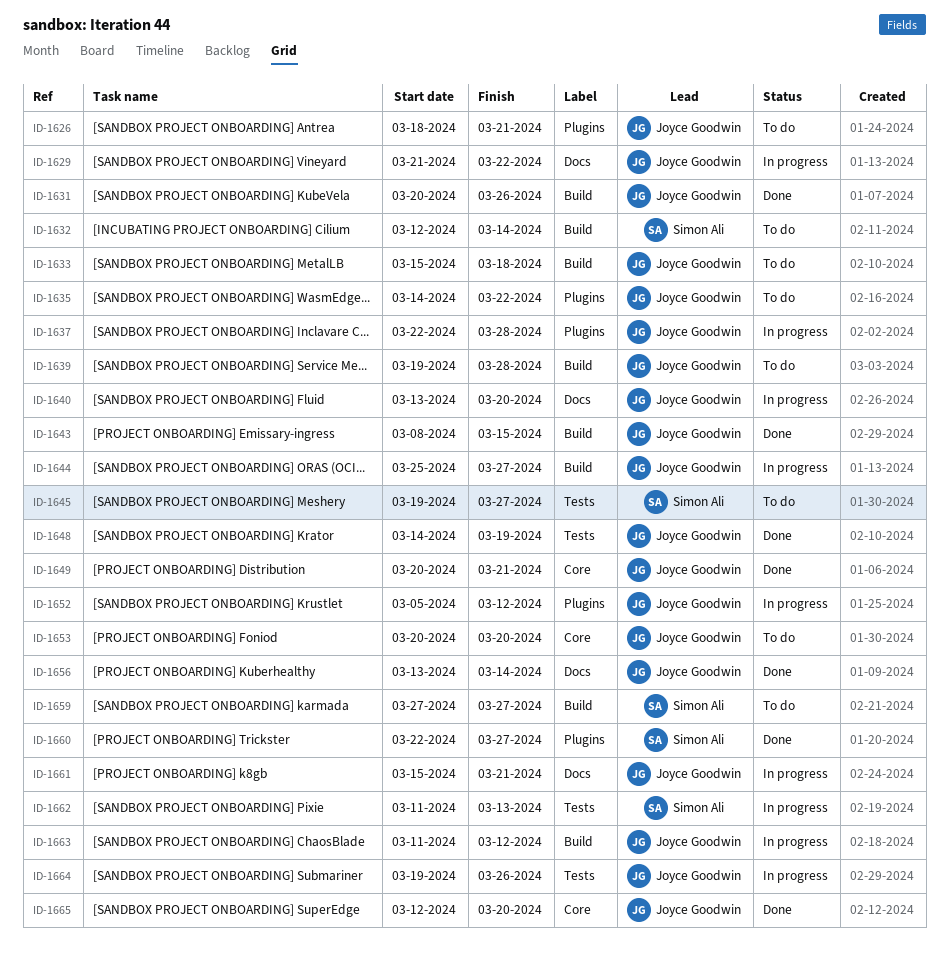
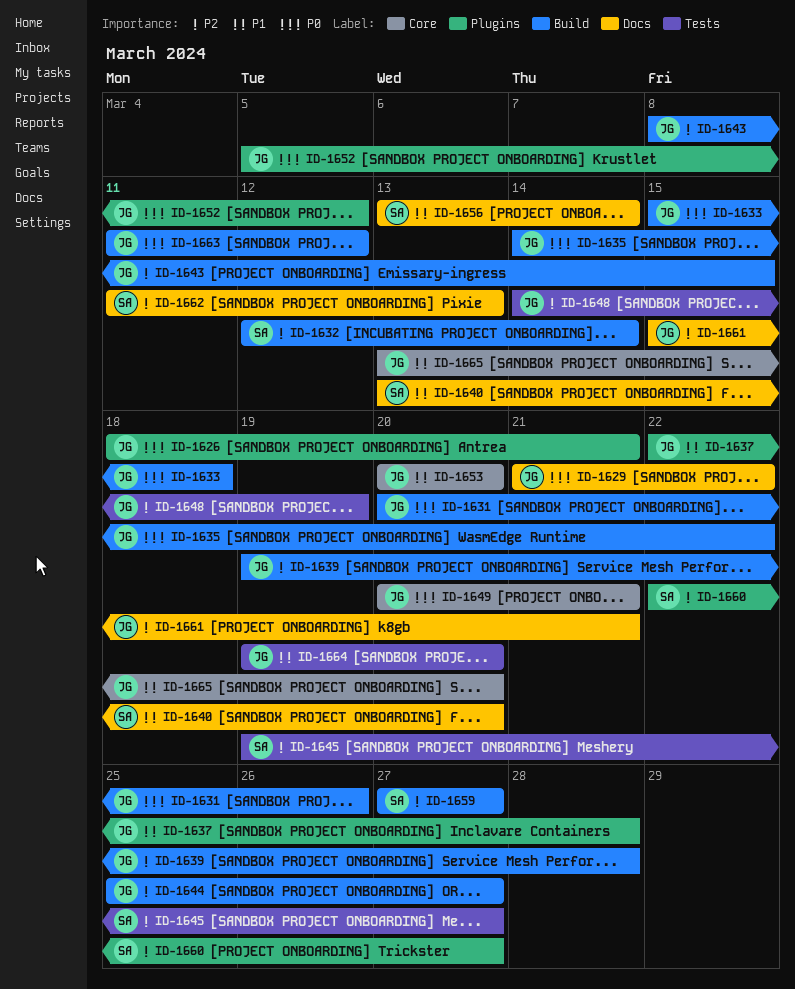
ID-1635, label: Plugins -> Build
ID-1640, owner: Joyce Goodwin -> Simon Ali
ID-1656, owner: Joyce Goodwin -> Simon Ali
ID-1662, label: Tests -> Docs
ID-1664, due: Mar 26 -> Mar 20
ID-1665, start: Mar 12 -> Mar 13

